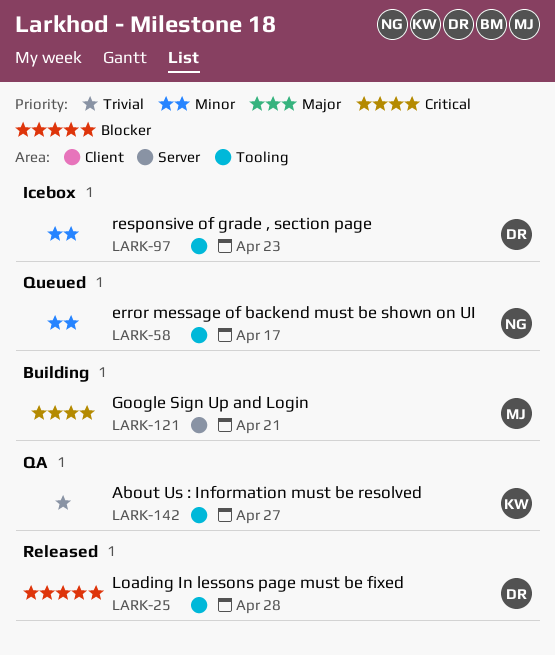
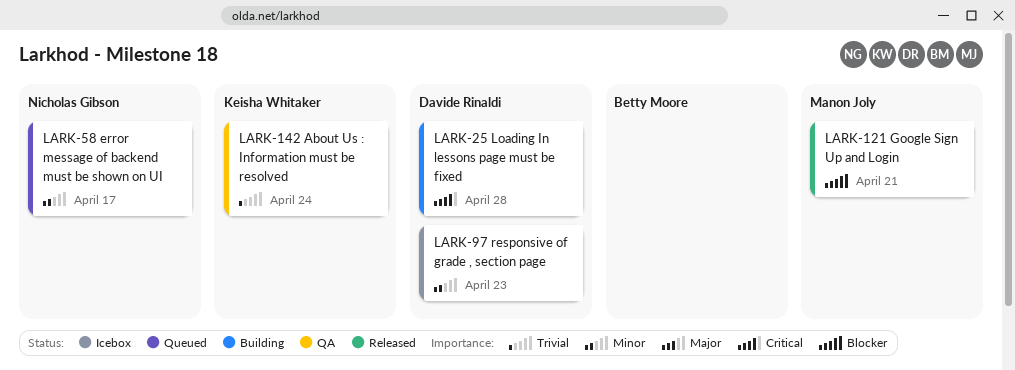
LARK-25, status: Released -> Building
LARK-25, priority: Blocker -> Critical
LARK-121, status: Building -> Released
LARK-121, priority: Critical -> Blocker
LARK-142, due: Apr 27 -> Apr 24

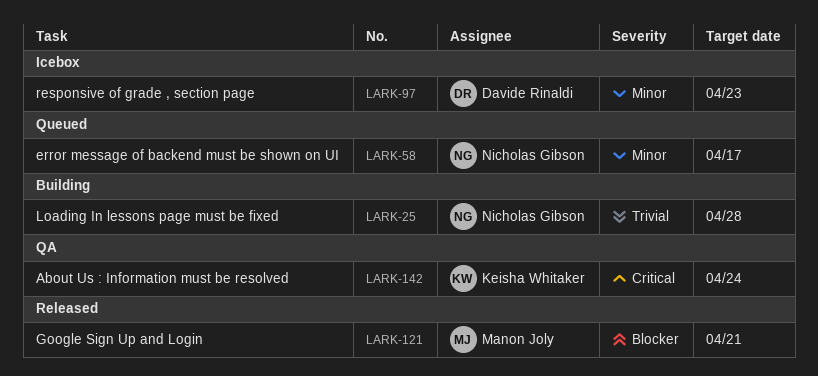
LARK-25, owner: Davide Rinaldi -> Nicholas Gibson
LARK-25, priority: Critical -> Trivial
LARK-142, priority: Trivial -> Critical

